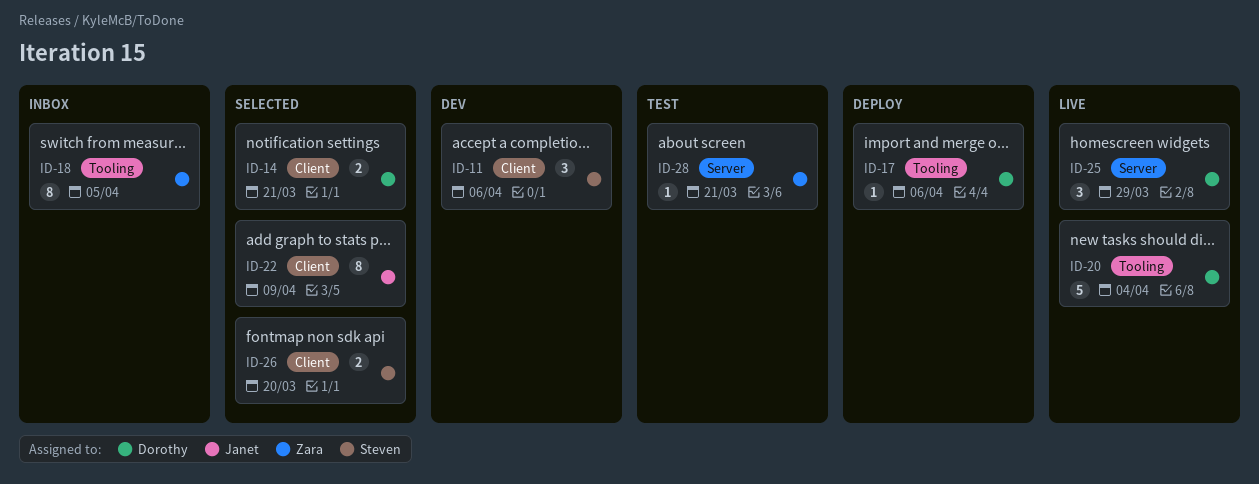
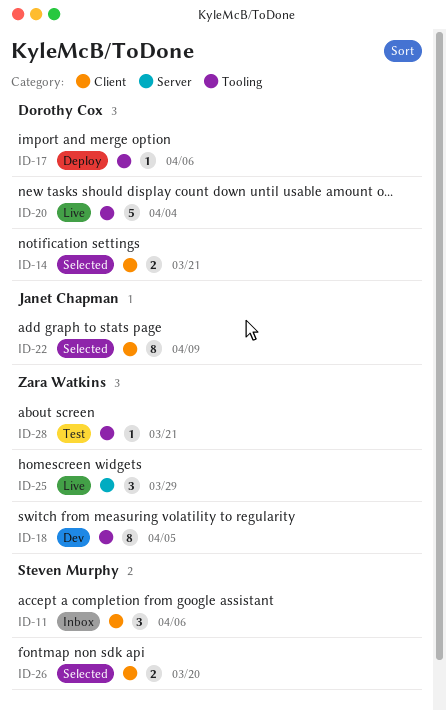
ID-11, status: Dev -> Inbox
ID-18, status: Inbox -> Dev
ID-25, owner: Dorothy Cox -> Zara Watkins
ID-28, label: Server -> Tooling

